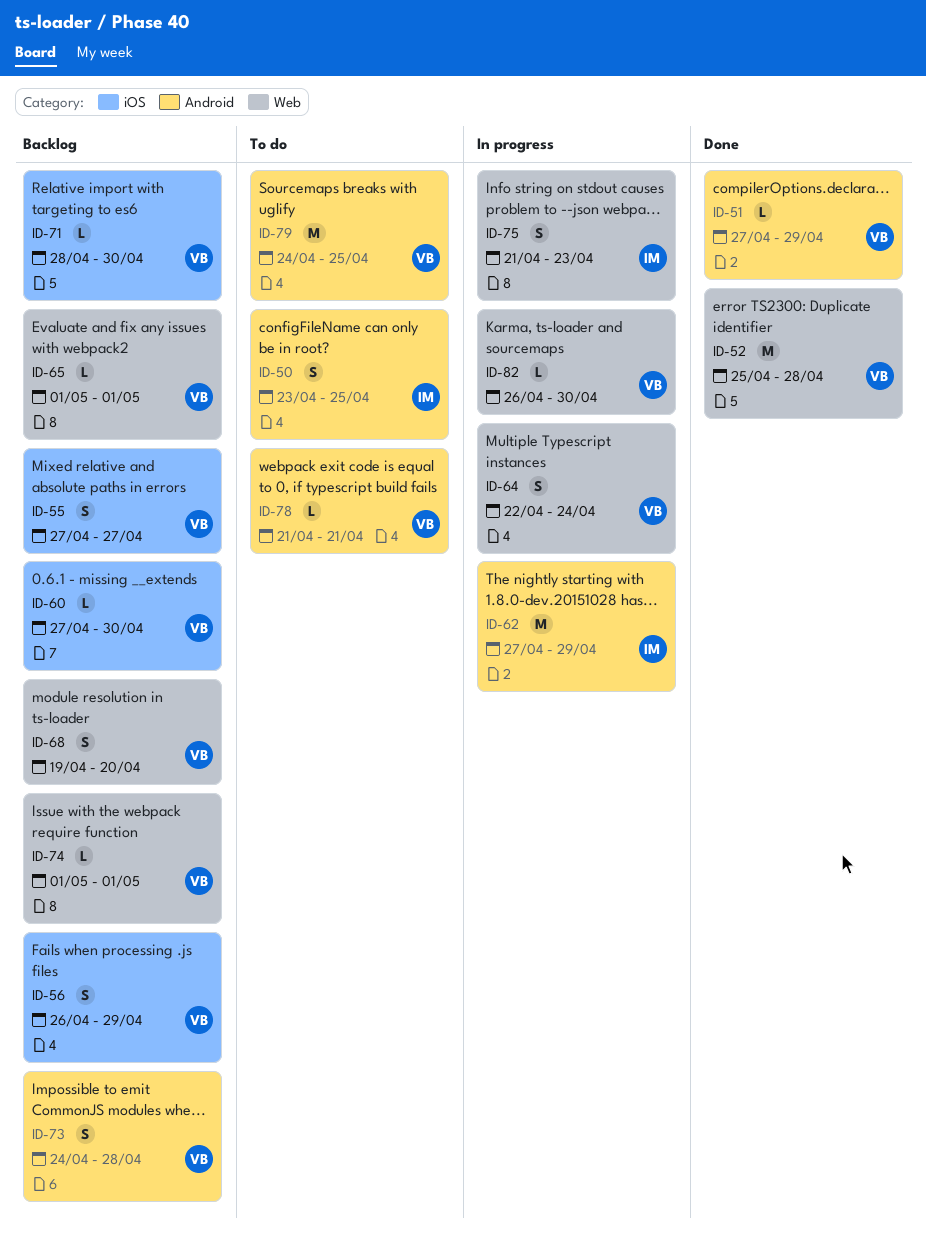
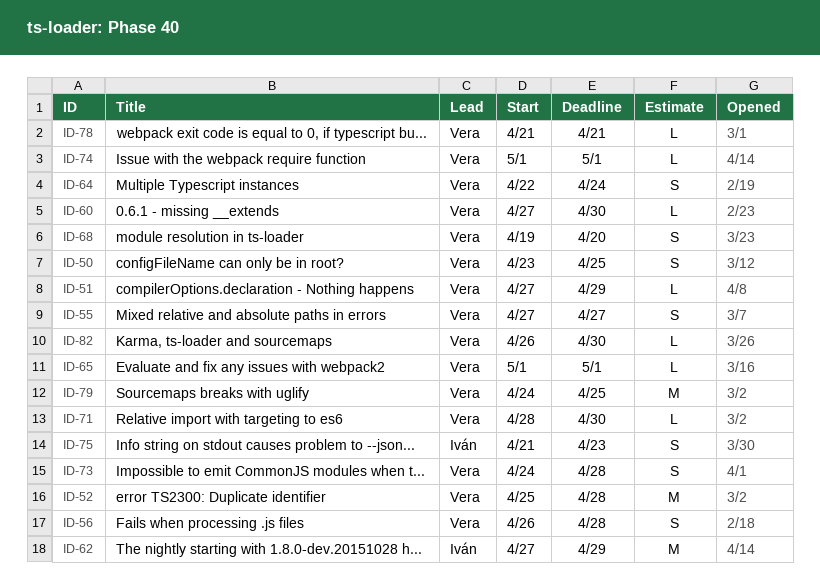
ID-50, owner: Iván -> Vera
ID-56, due: Apr 29 -> Apr 28

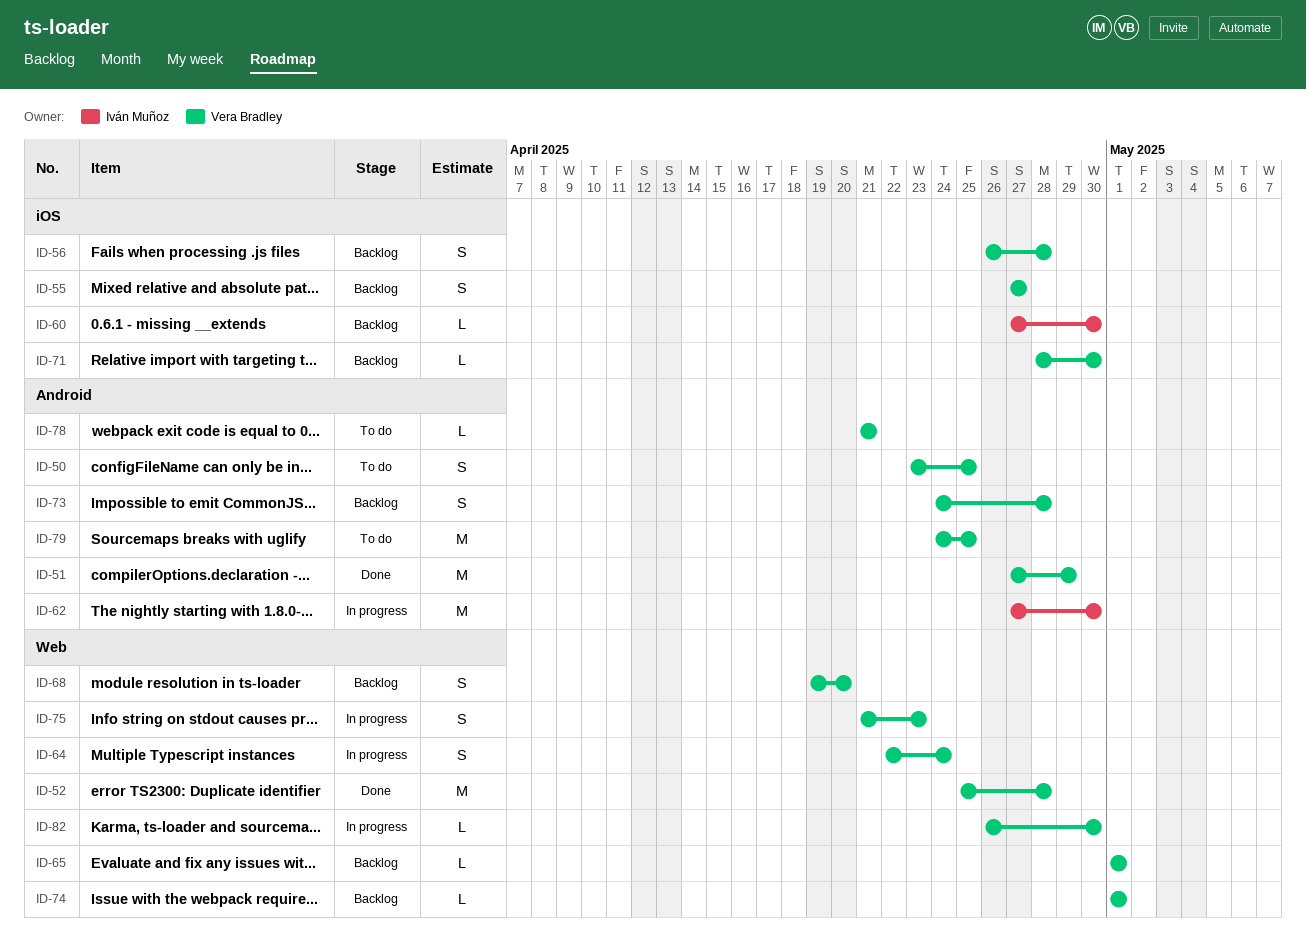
ID-51, estimate: L -> M
ID-60, owner: Vera Bradley -> Iván Muñoz
ID-62, due: Apr 29 -> Apr 30
ID-75, owner: Iván Muñoz -> Vera Bradley

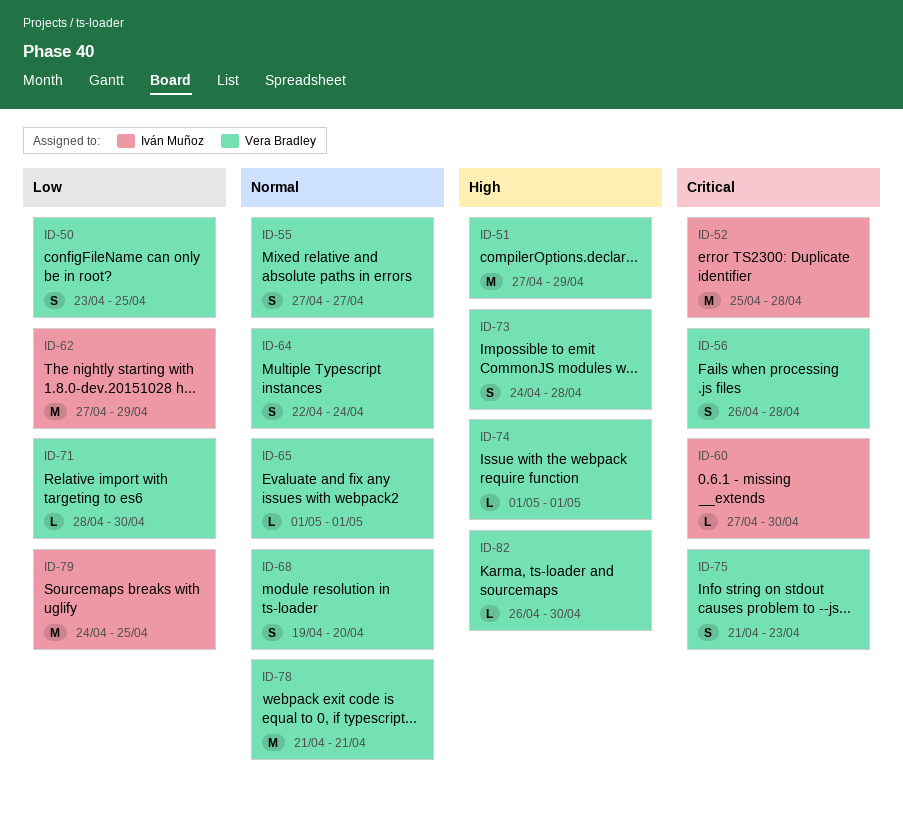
ID-52, owner: Vera Bradley -> Iván Muñoz
ID-62, due: Apr 30 -> Apr 29
ID-78, estimate: L -> M
ID-79, owner: Vera Bradley -> Iván Muñoz

